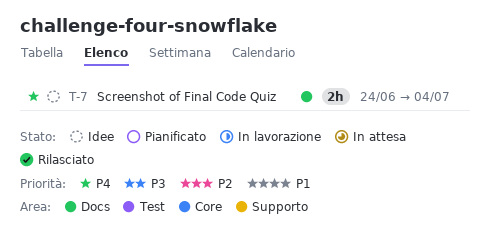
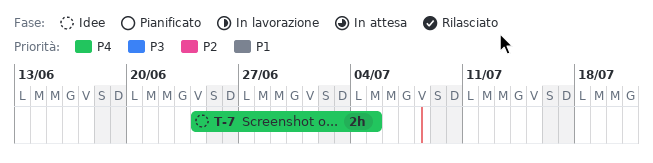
T-7, due: Jul 4 -> Jul 5

